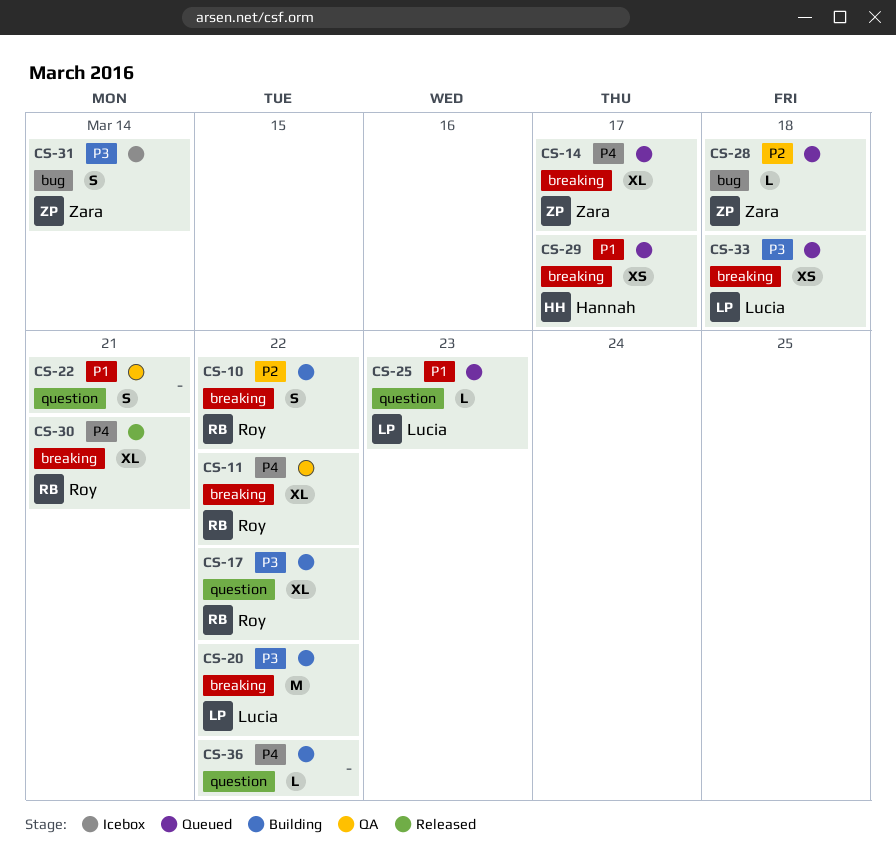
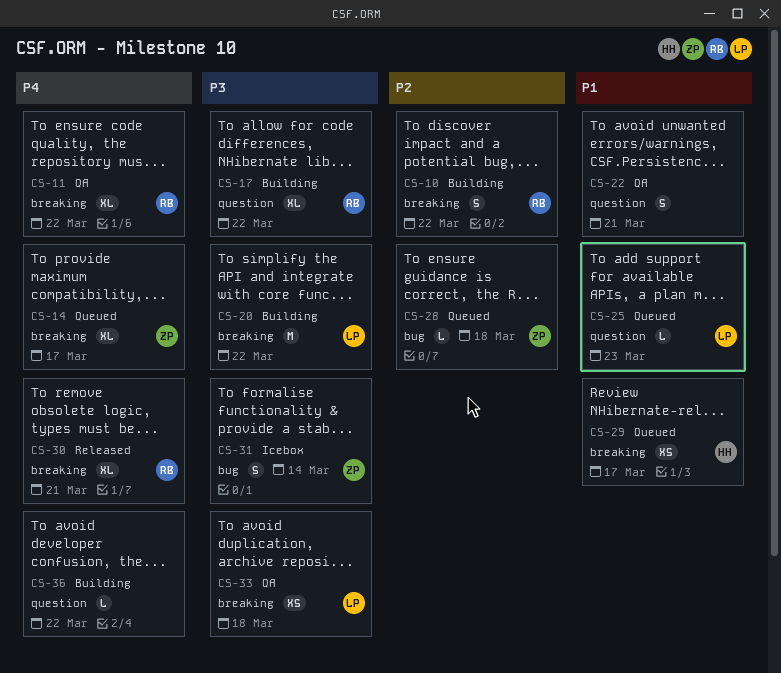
CS-33, status: Queued -> QA

